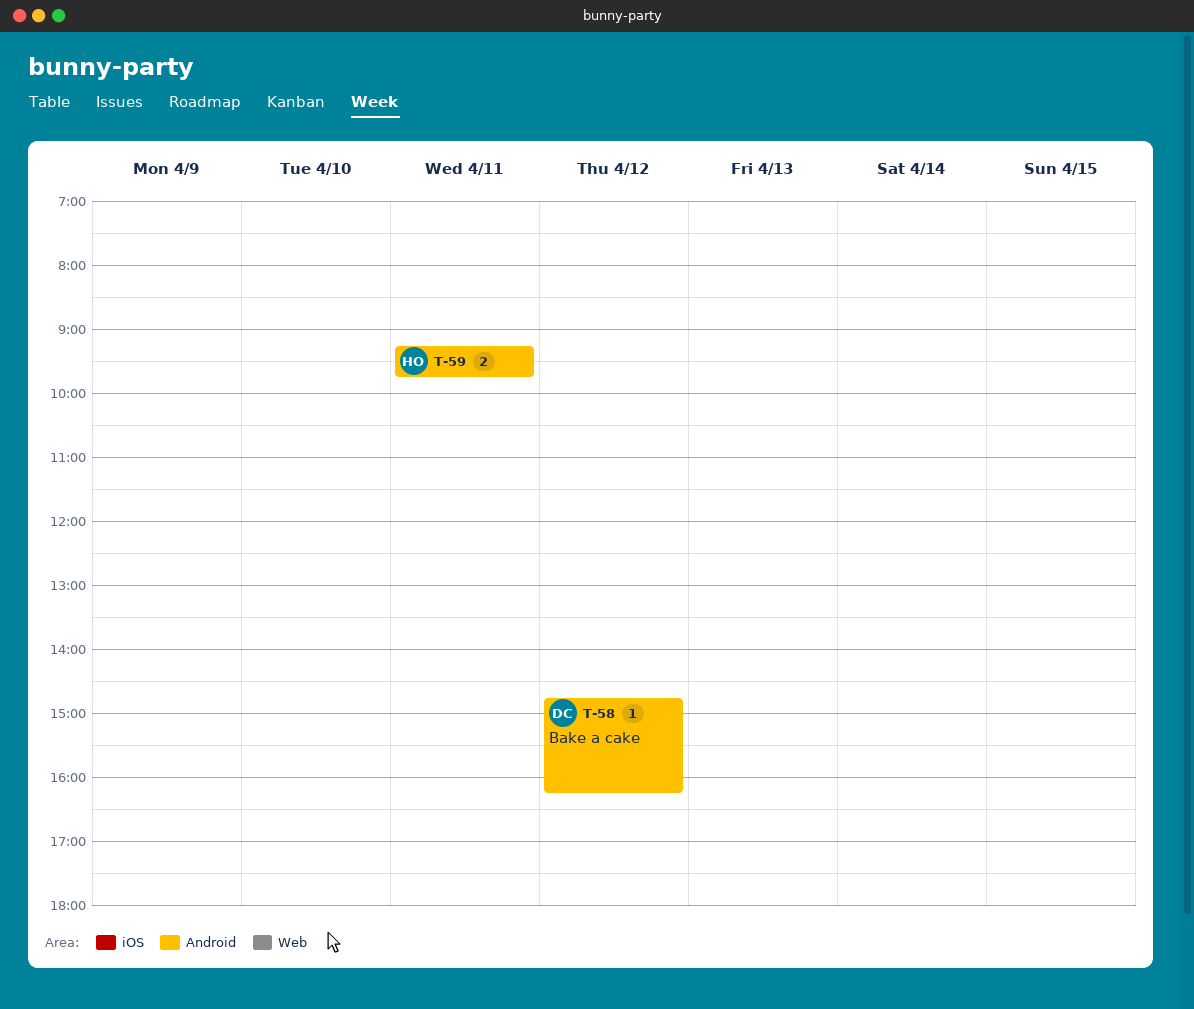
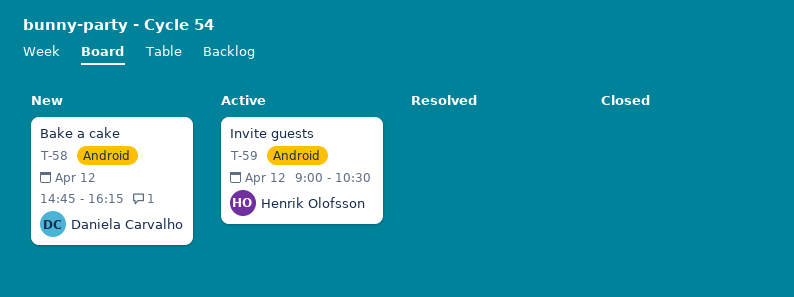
T-59, day: Apr 11 -> Apr 12
T-59, begins: 09:15 -> 09:00
T-59, ends: 09:45 -> 10:30

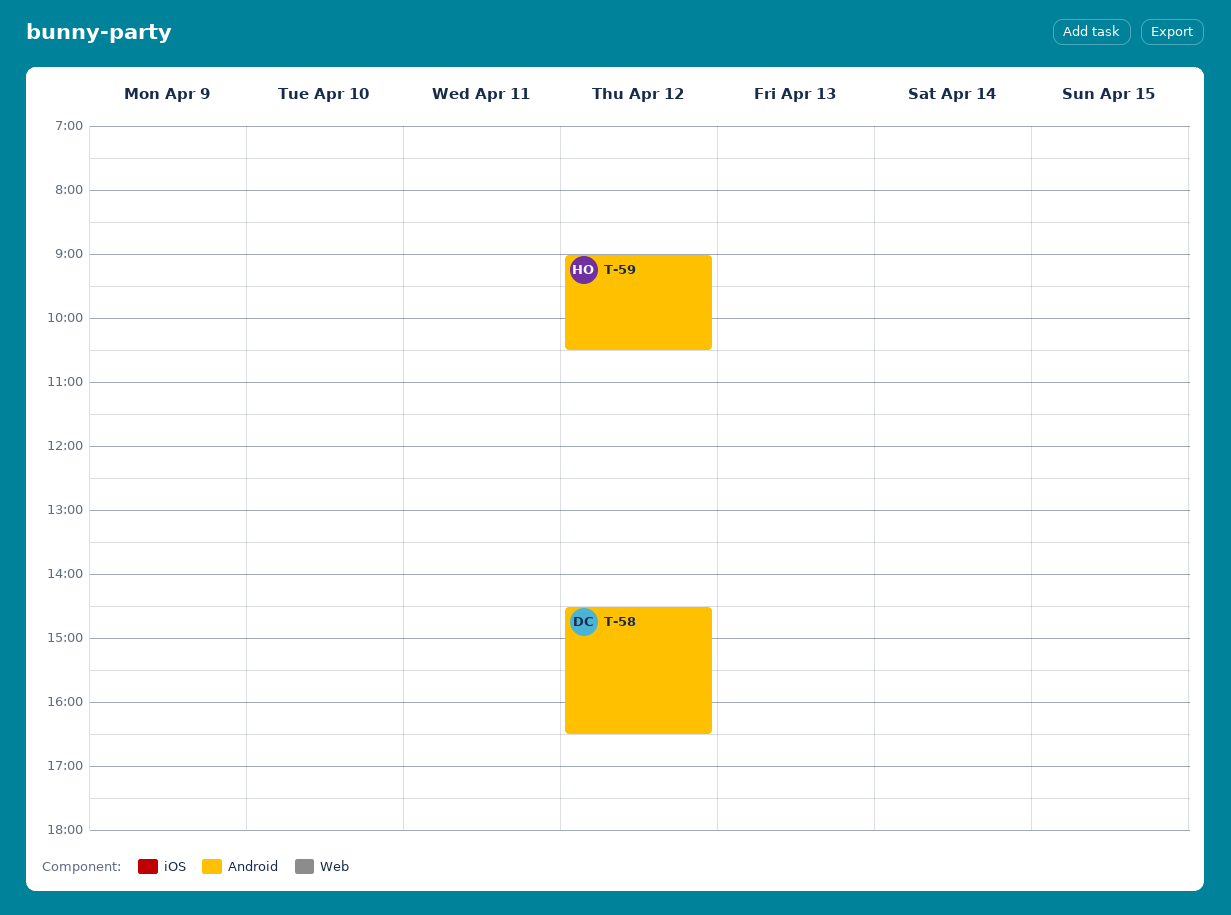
T-58, begins: 14:45 -> 14:30
T-58, ends: 16:15 -> 16:30

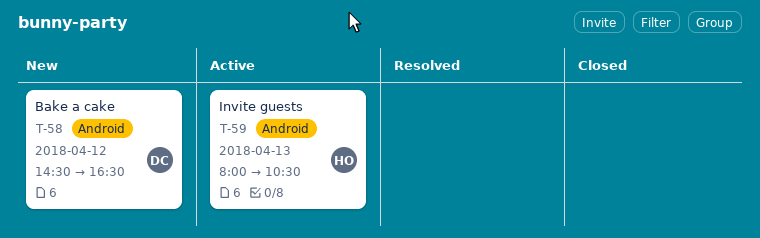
T-59, day: Apr 12 -> Apr 13
T-59, begins: 09:00 -> 08:00

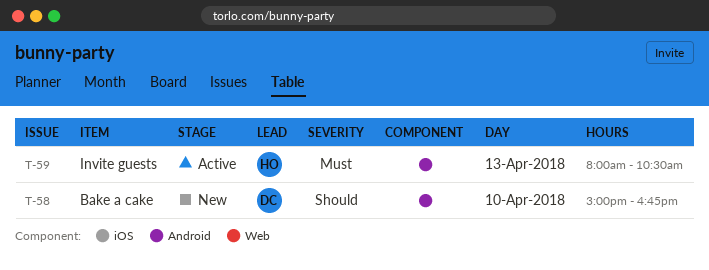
T-58, day: Apr 12 -> Apr 10
T-58, begins: 14:30 -> 15:00
T-58, ends: 16:30 -> 16:45

